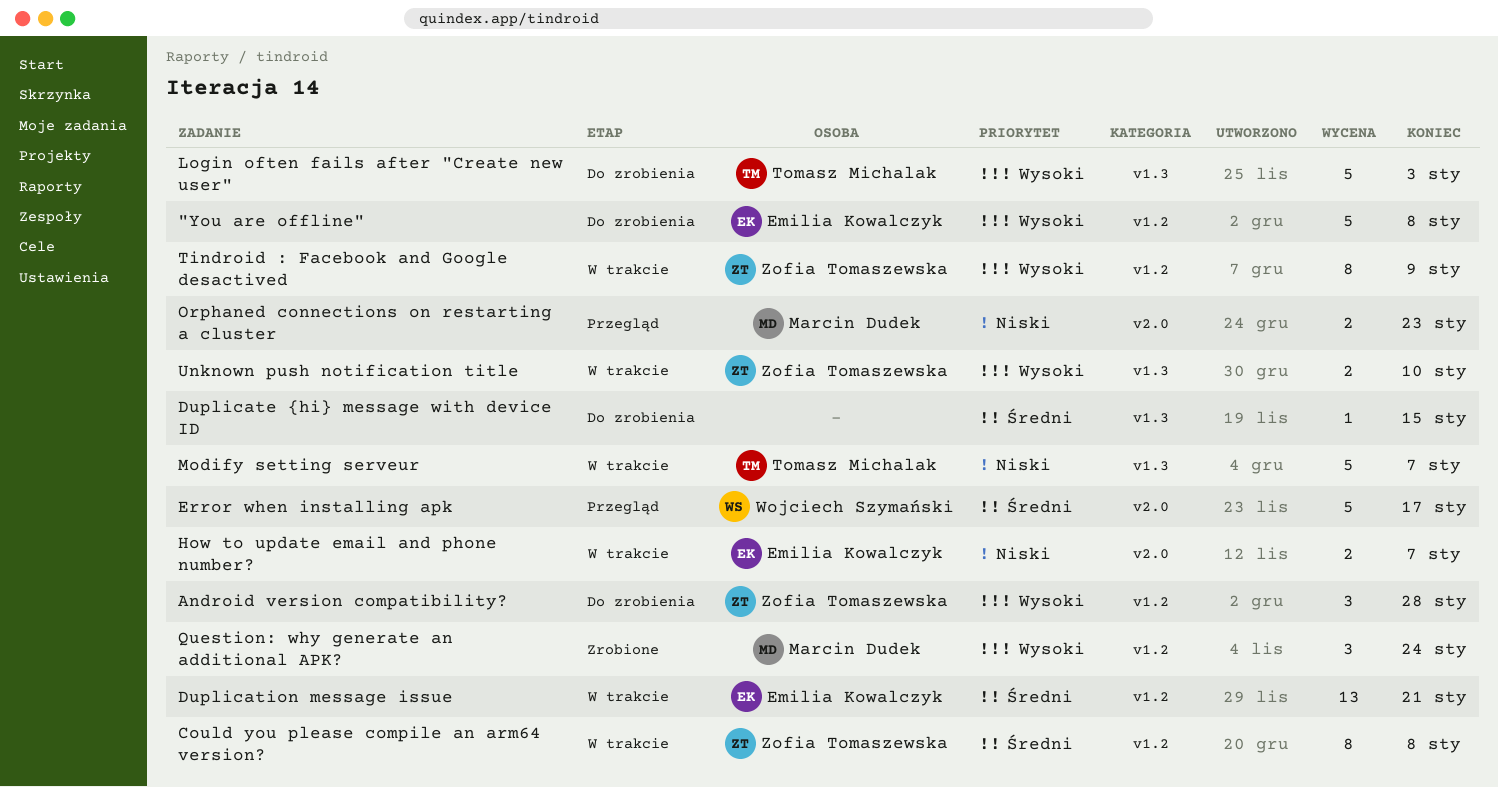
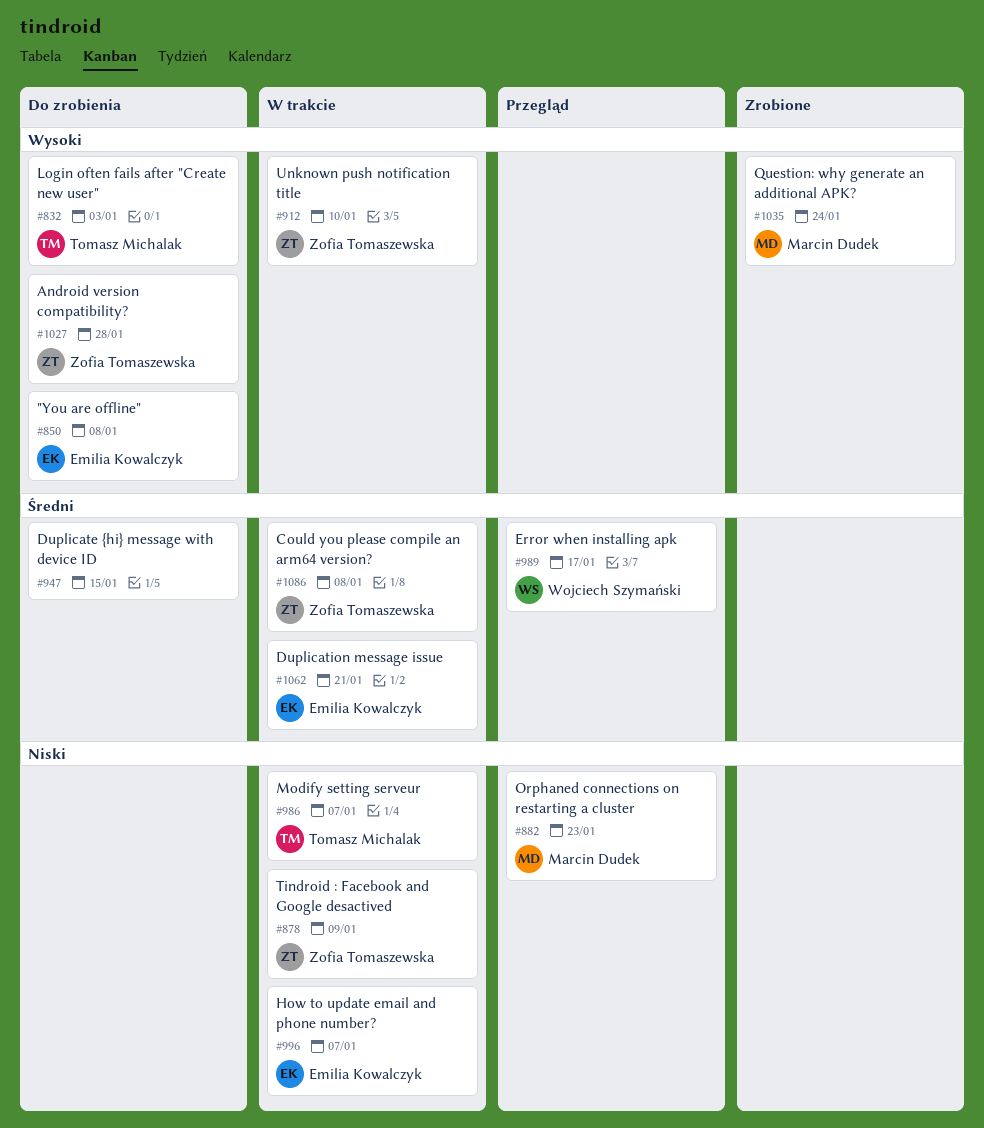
Tindroid : Facebook and Google desactived, priority: Wysoki -> Niski

